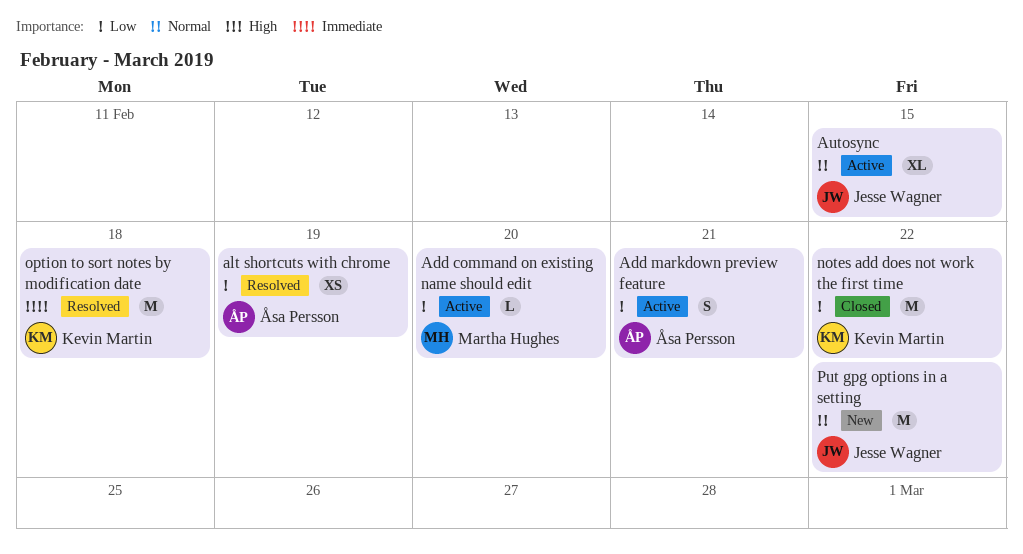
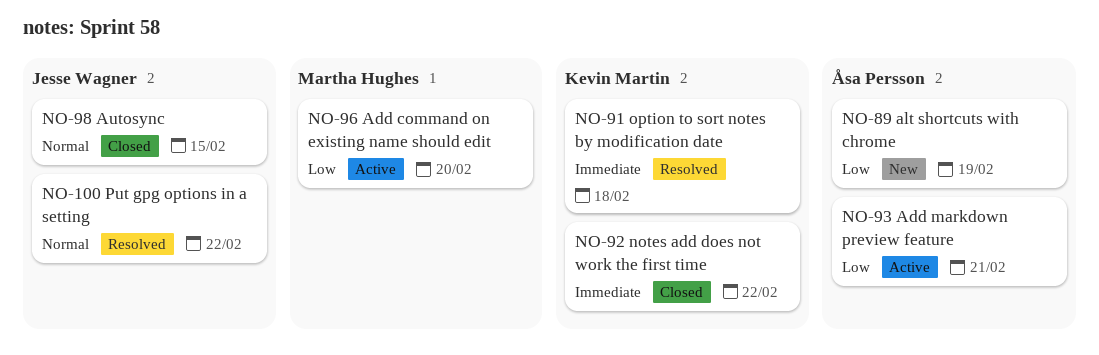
alt shortcuts with chrome, status: Resolved -> New
Autosync, status: Active -> Closed
notes add does not work the first time, priority: Low -> Immediate
Put gpg options in a setting, status: New -> Resolved

